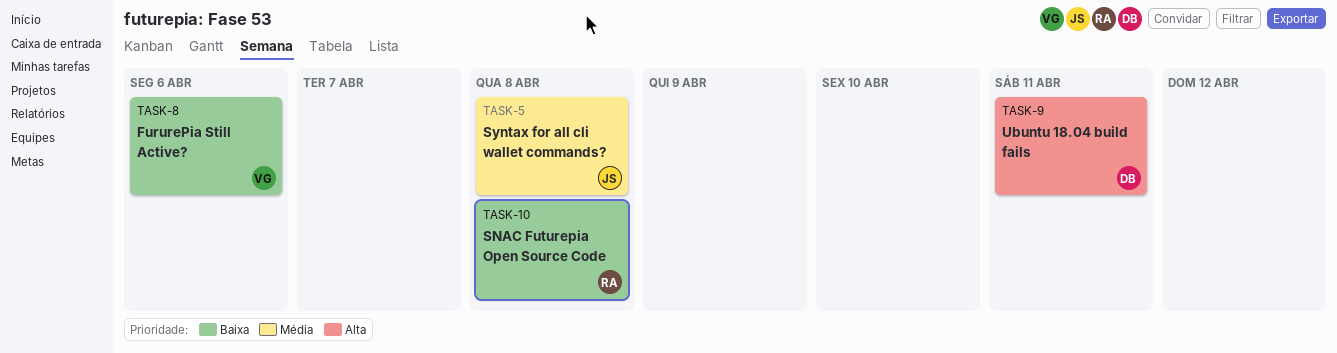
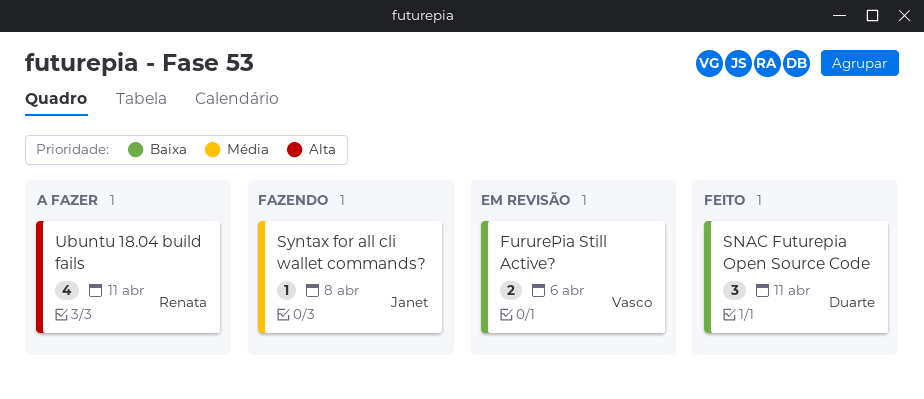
SNAC Futurepia Open Source Code, owner: Renata -> Duarte
SNAC Futurepia Open Source Code, due: Apr 8 -> Apr 11
Ubuntu 18.04 build fails, owner: Duarte -> Renata

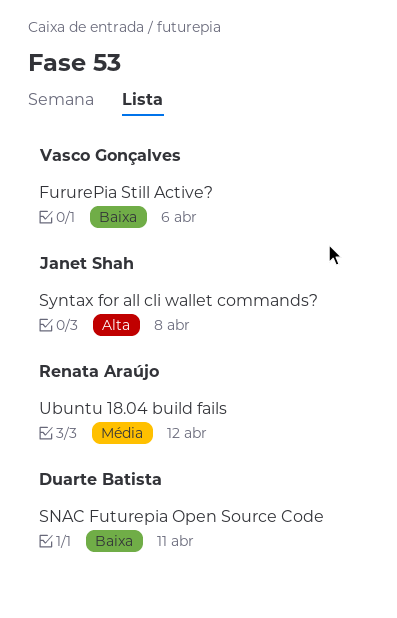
Syntax for all cli wallet commands?, priority: Média -> Alta
Ubuntu 18.04 build fails, priority: Alta -> Média
Ubuntu 18.04 build fails, due: Apr 11 -> Apr 12

